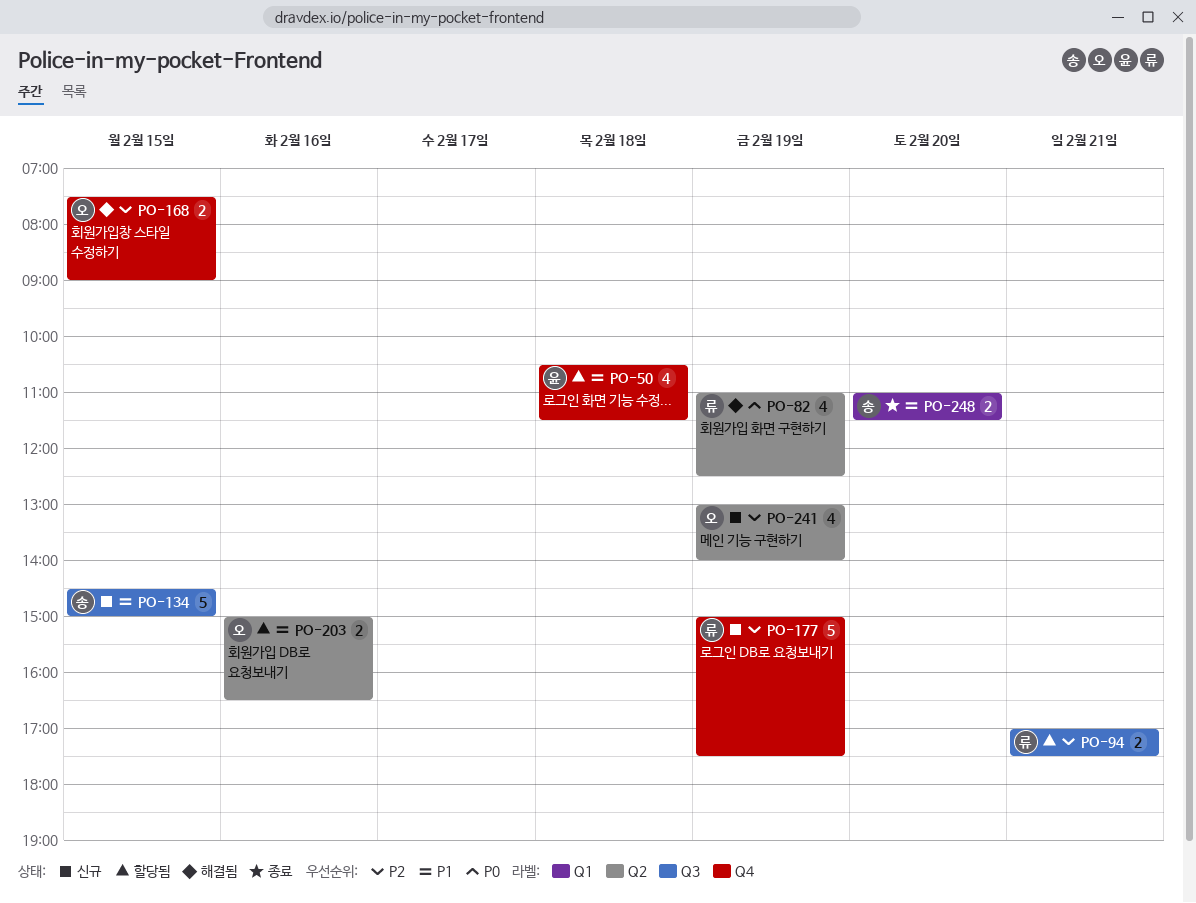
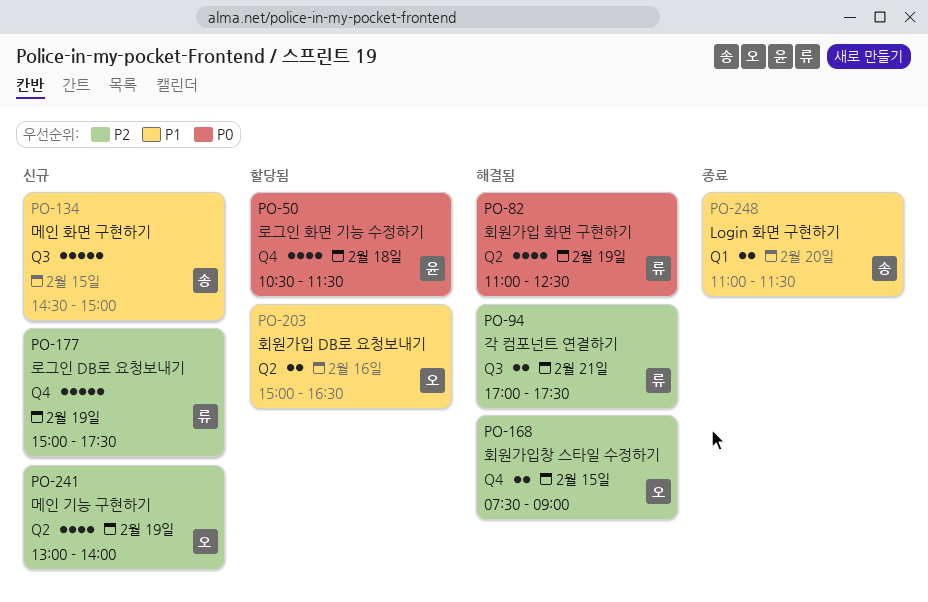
PO-50, priority: P1 -> P0
PO-94, status: 할당됨 -> 해결됨

